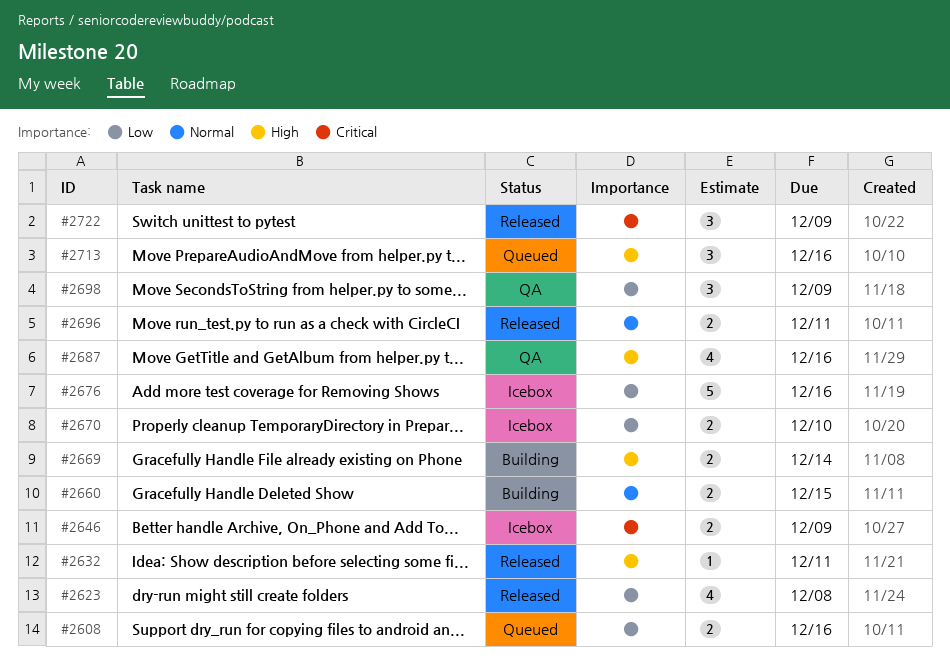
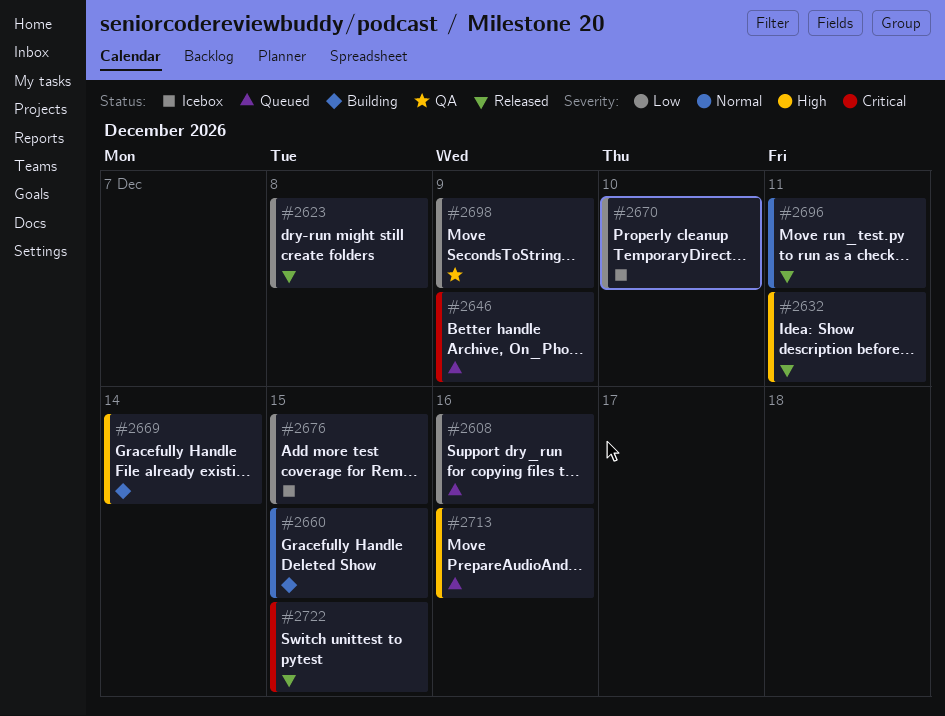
#2646, status: Icebox -> Queued
#2676, due: Dec 16 -> Dec 15
#2687: present -> none
#2722, due: Dec 9 -> Dec 15

